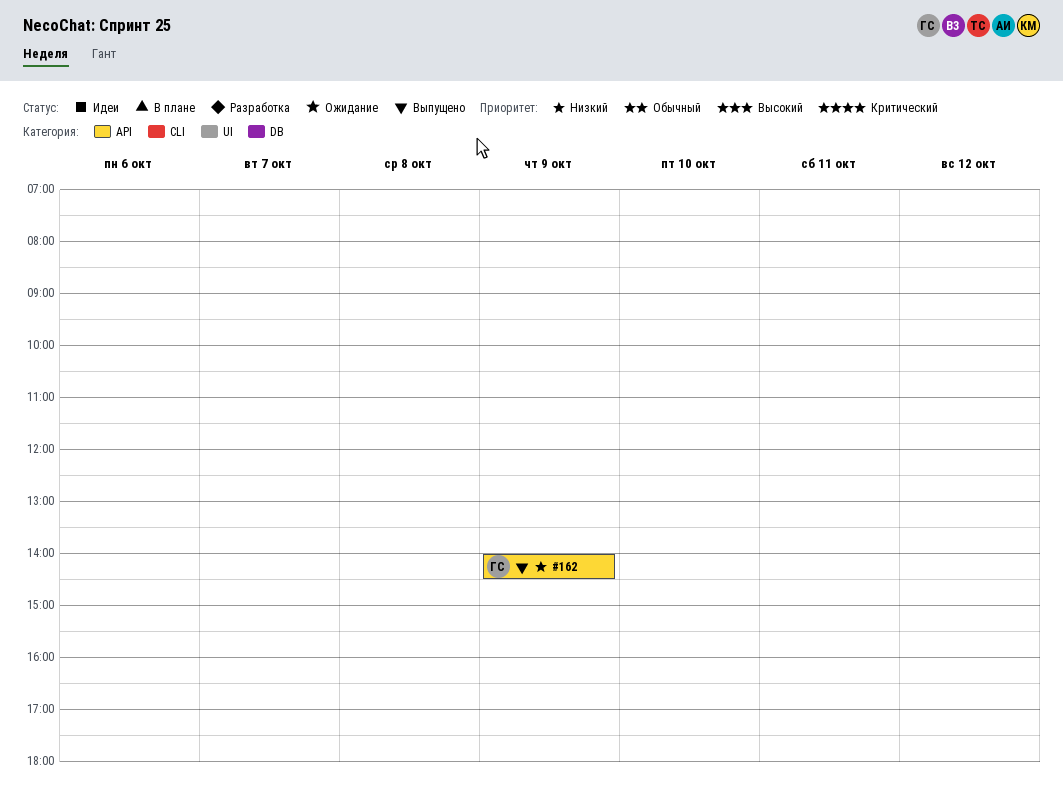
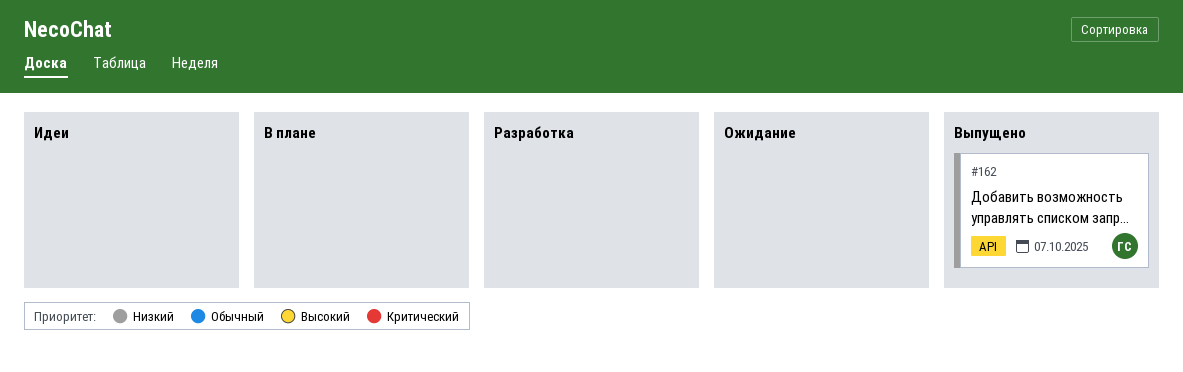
#162, day: Oct 9 -> Oct 7

